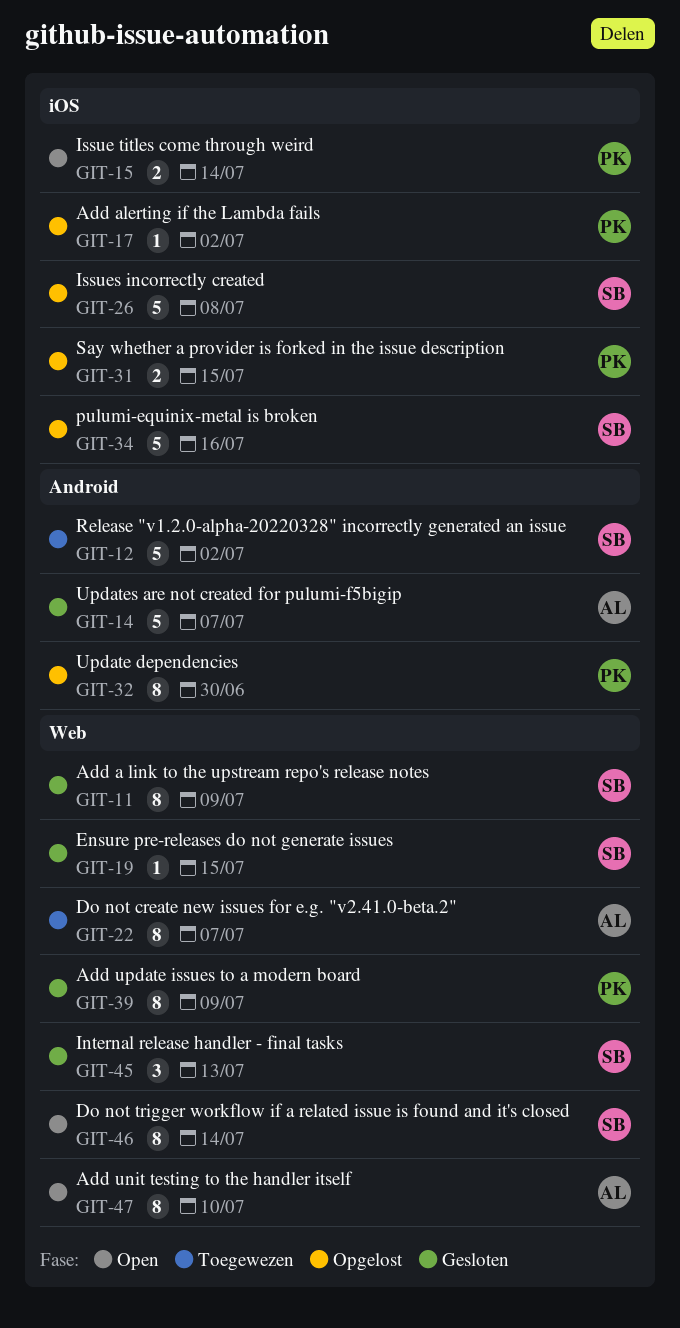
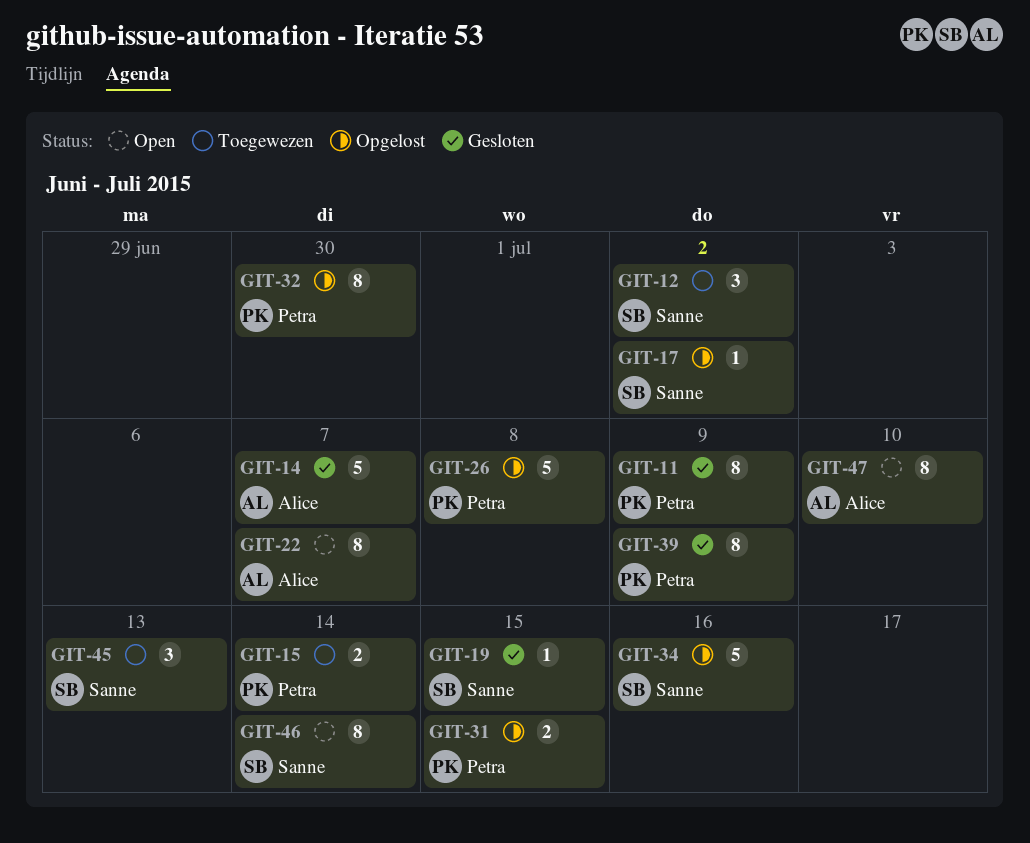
GIT-11, owner: Sanne -> Petra
GIT-12, estimate: 5 -> 3
GIT-15, status: Open -> Toegewezen
GIT-17, owner: Petra -> Sanne
GIT-22, status: Toegewezen -> Open
GIT-26, owner: Sanne -> Petra
GIT-45, status: Gesloten -> Toegewezen

